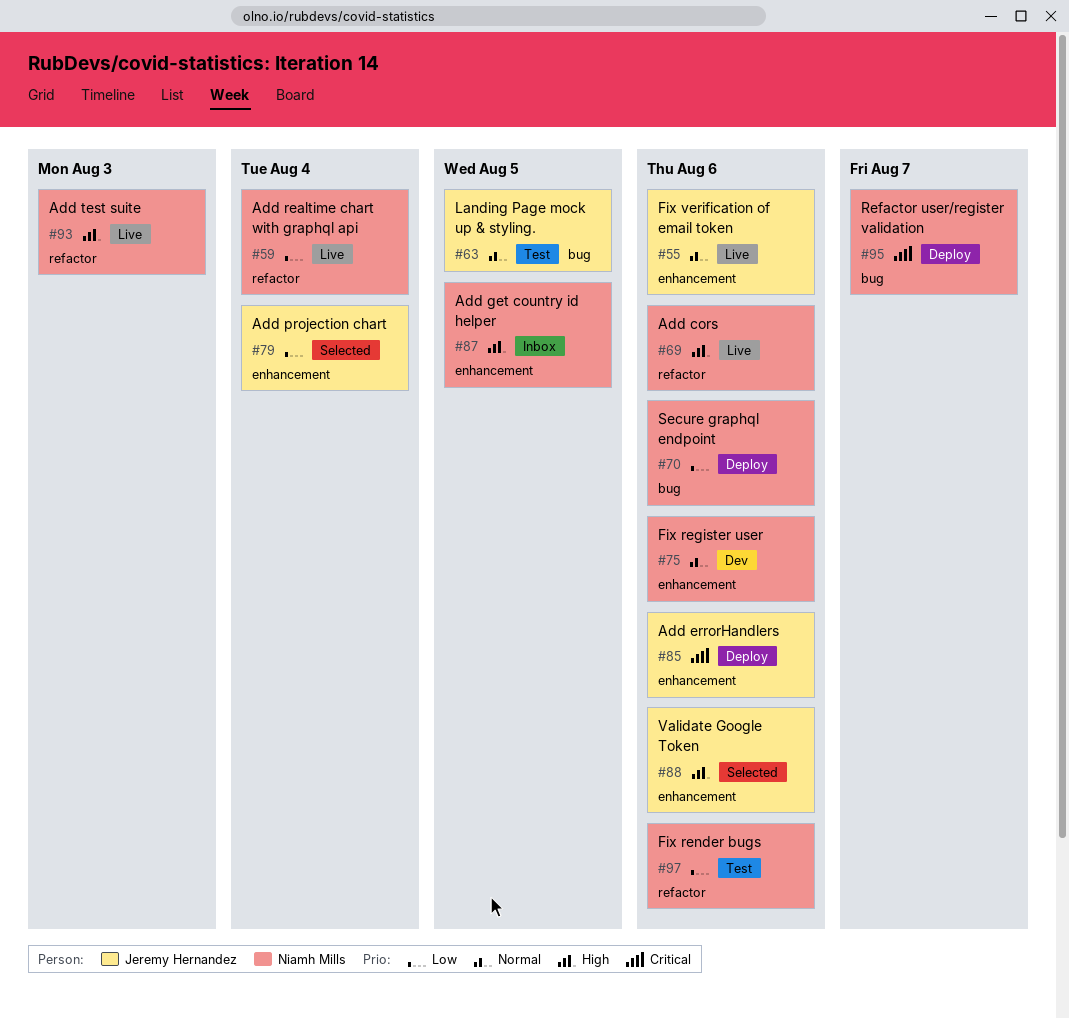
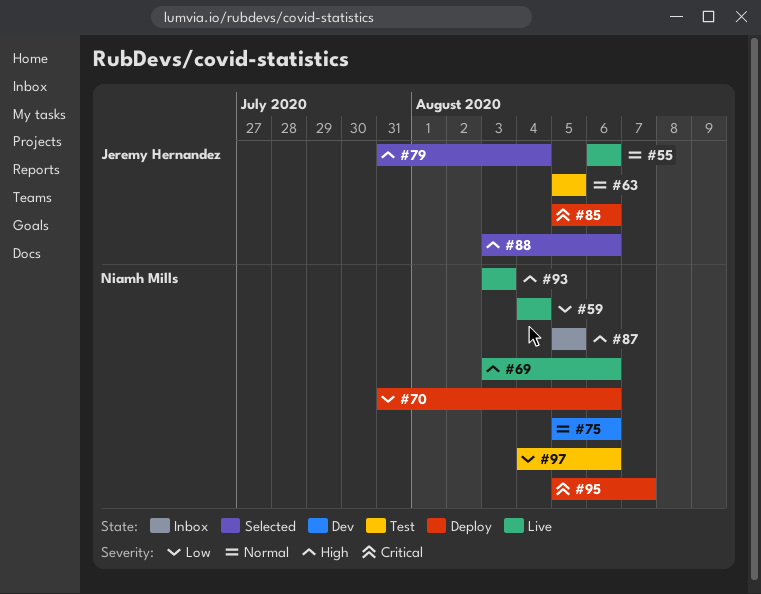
#79, priority: Low -> High

